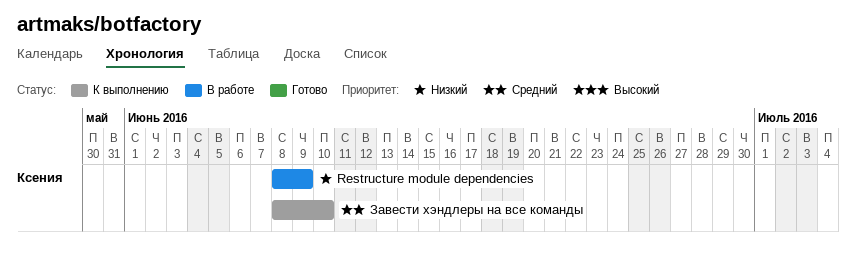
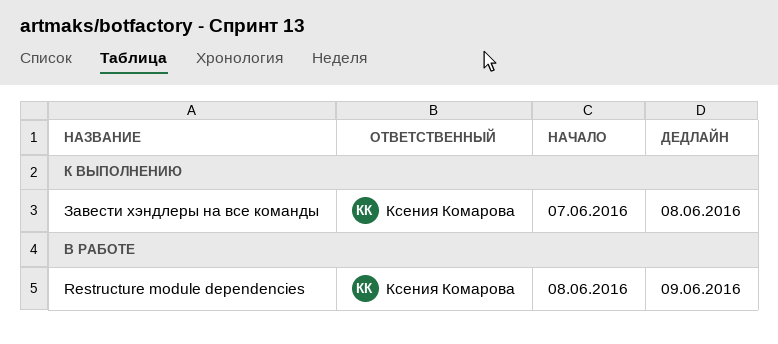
Завести хэндлеры на все команды, start: Jun 8 -> Jun 7
Завести хэндлеры на все команды, due: Jun 10 -> Jun 8

